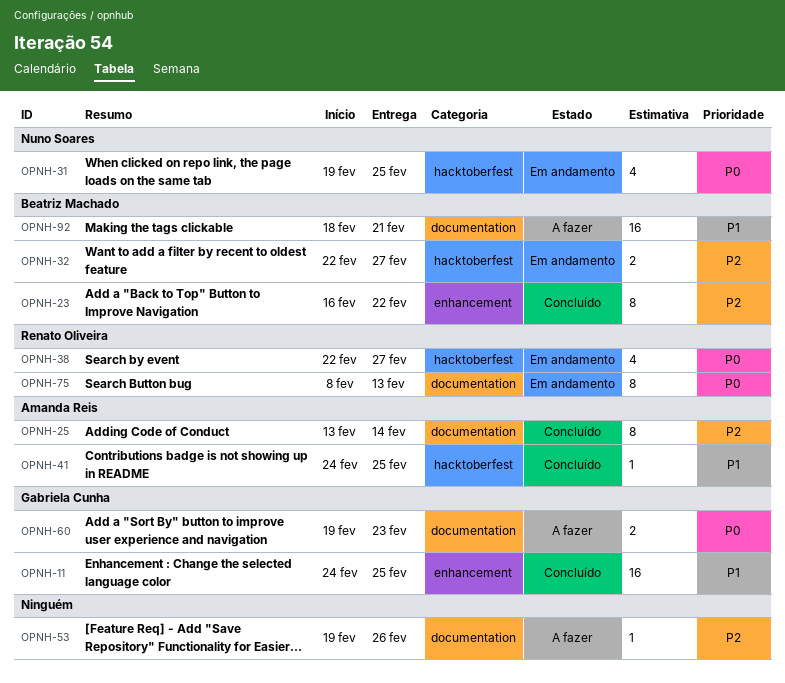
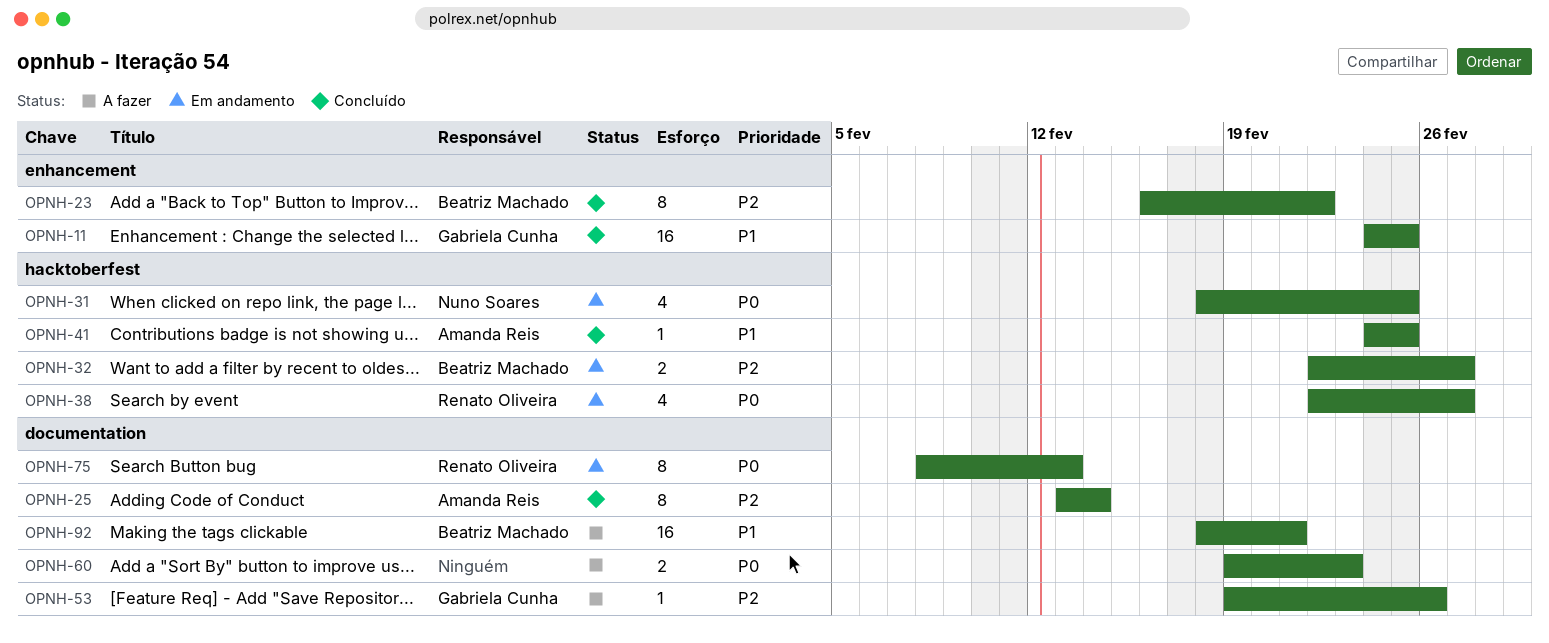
OPNH-31, start: Feb 19 -> Feb 18
OPNH-53, owner: none -> Gabriela Cunha
OPNH-60, owner: Gabriela Cunha -> none

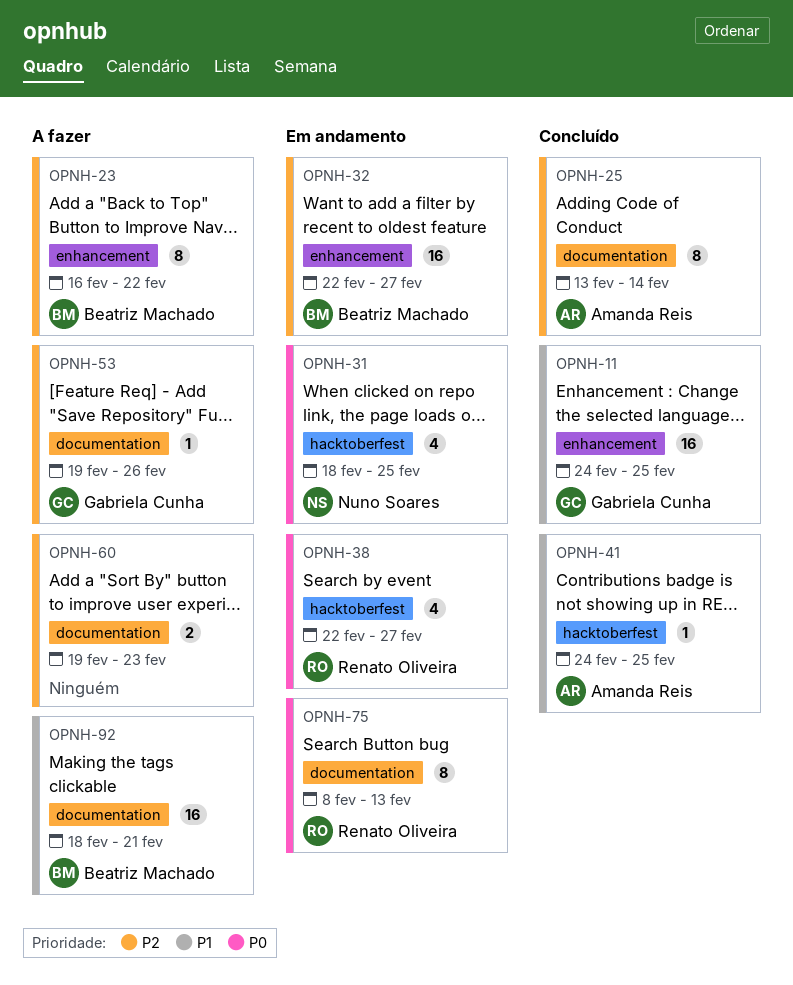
OPNH-23, status: Concluído -> A fazer
OPNH-32, label: hacktoberfest -> enhancement
OPNH-32, estimate: 2 -> 16
OPNH-60, priority: P0 -> P2

